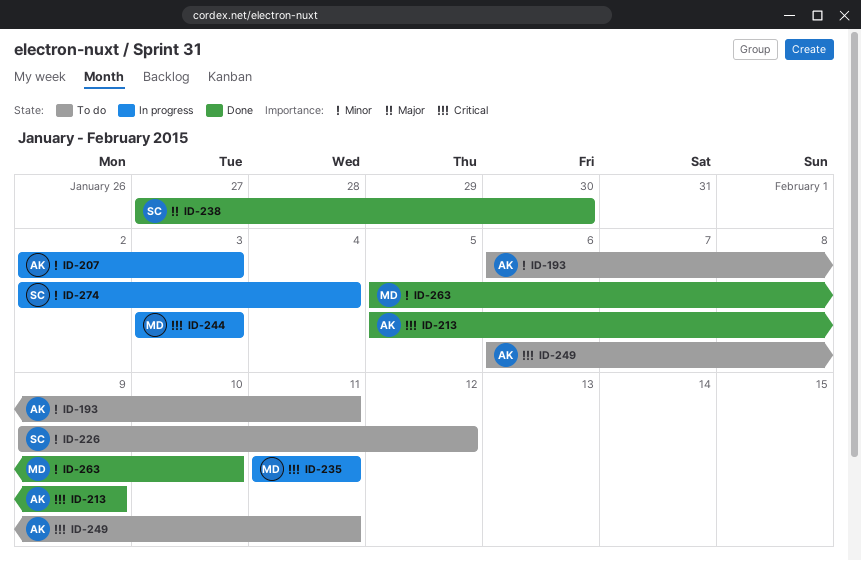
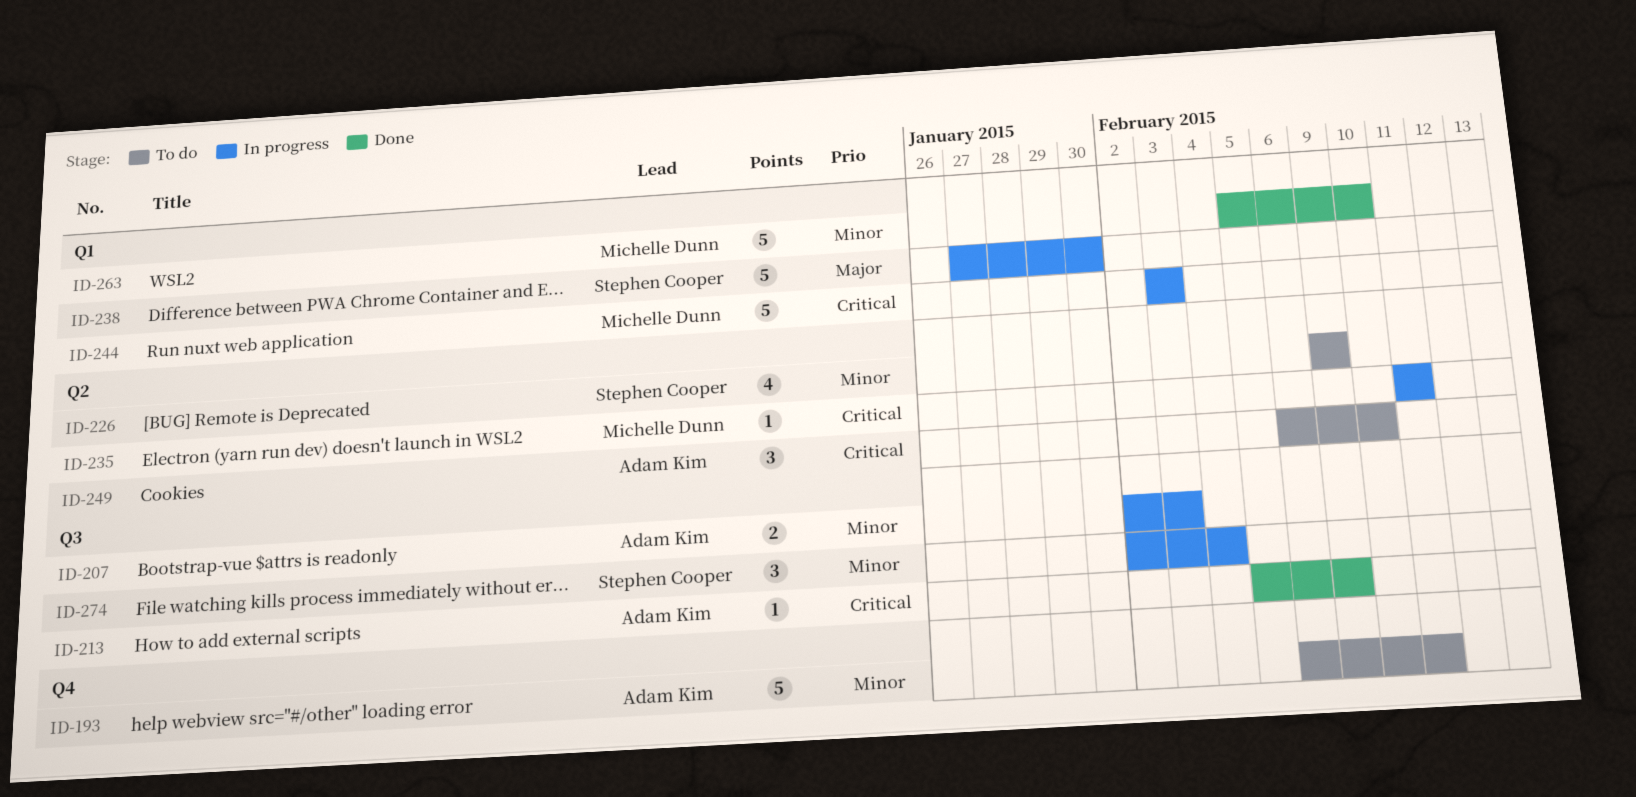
ID-226, due: Feb 12 -> Feb 9
ID-238, status: Done -> In progress
ID-249, due: Feb 11 -> Feb 10

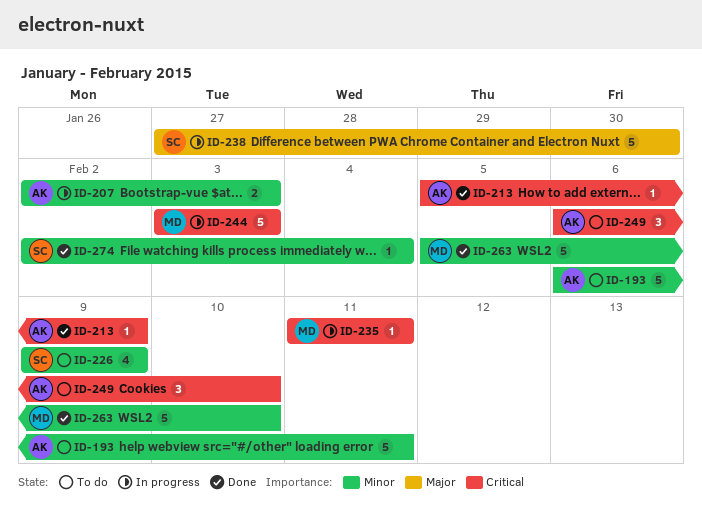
ID-274, status: In progress -> Done
ID-274, estimate: 3 -> 1

